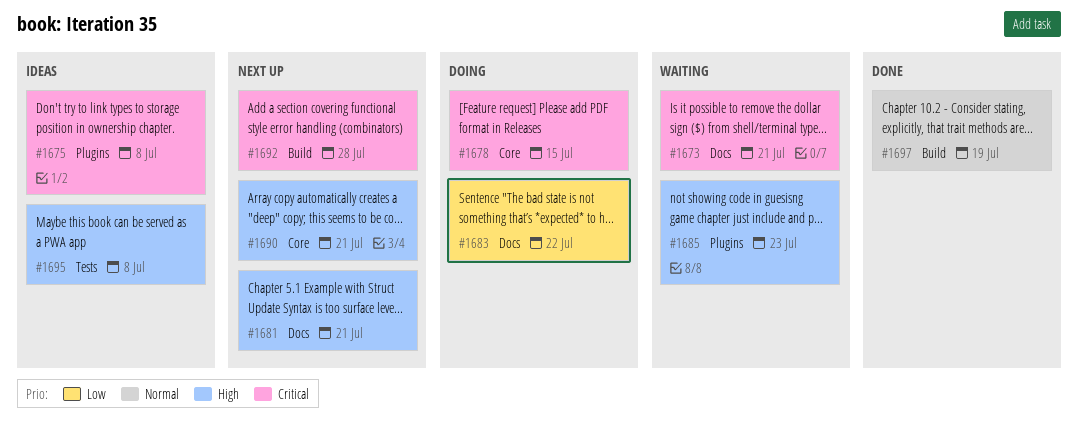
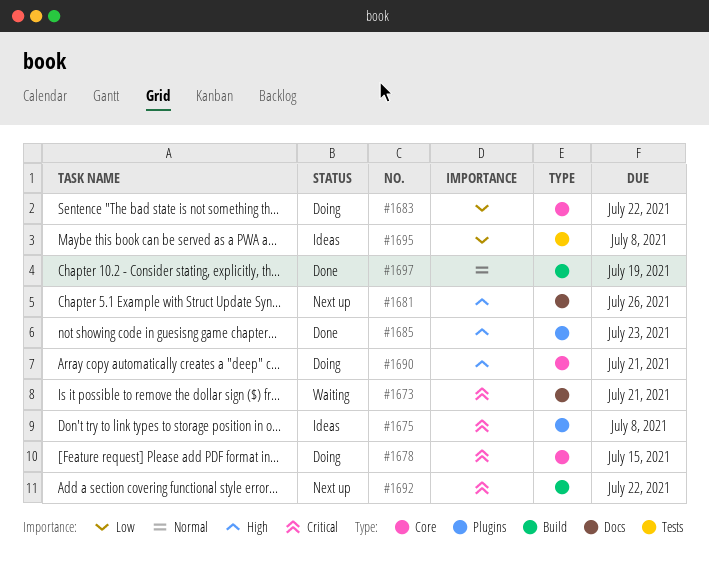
#1681, due: Jul 21 -> Jul 26
#1683, label: Docs -> Core
#1685, status: Waiting -> Done
#1690, status: Next up -> Doing
#1692, due: Jul 28 -> Jul 22
#1695, priority: High -> Low

